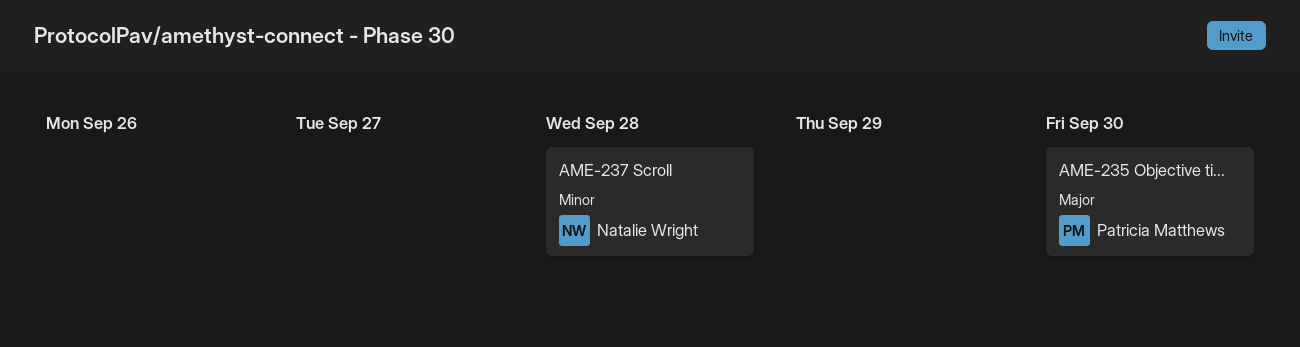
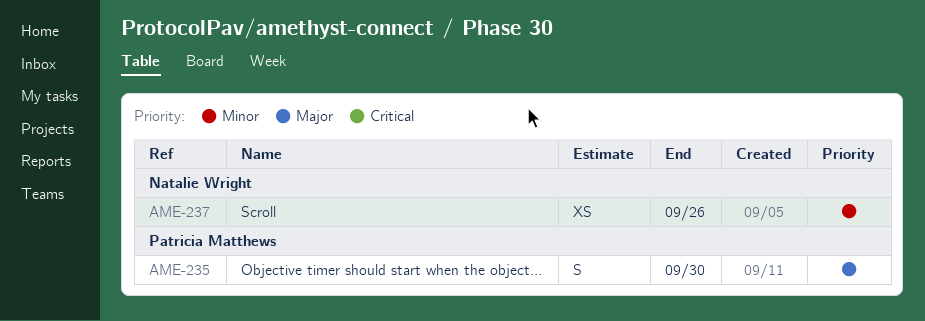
AME-237, due: Sep 28 -> Sep 26

